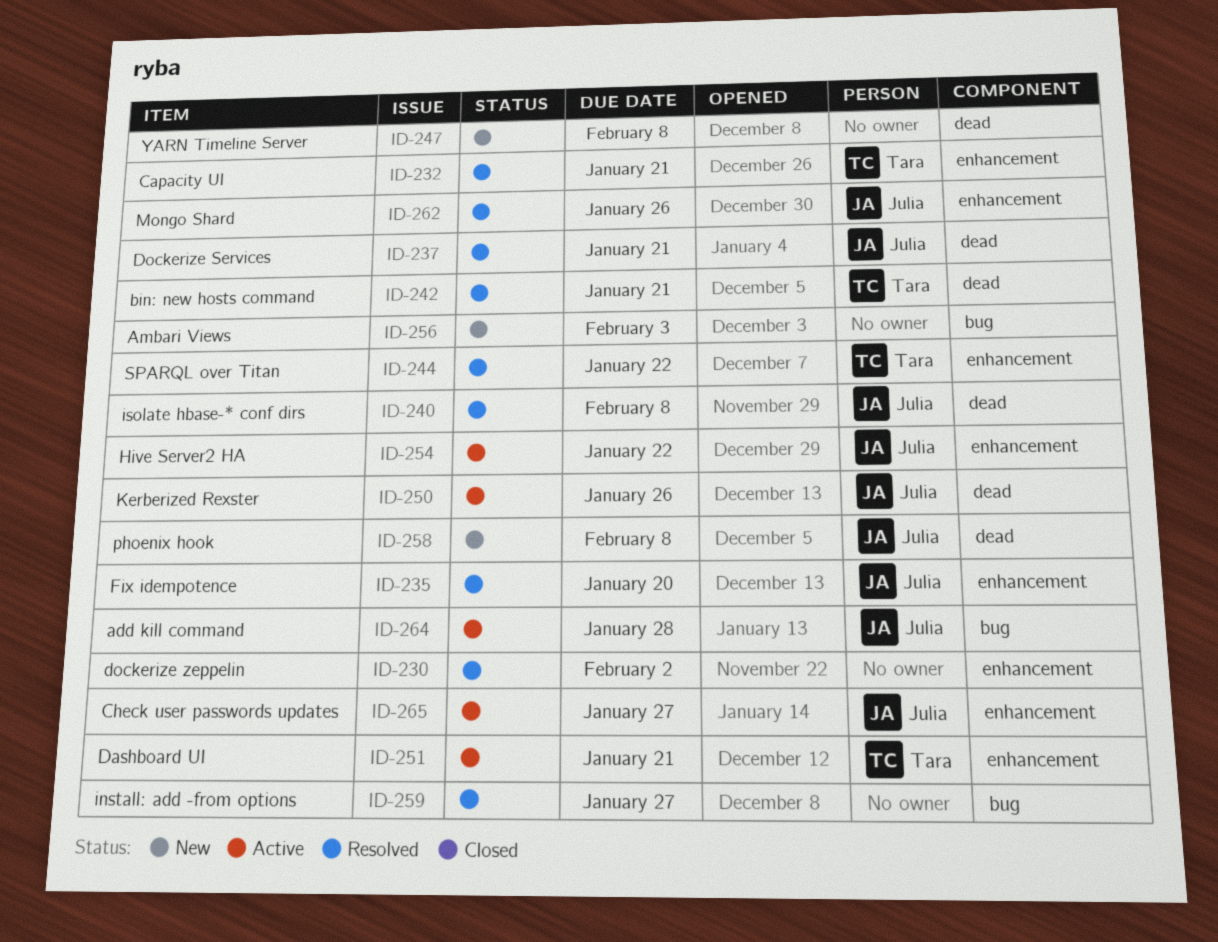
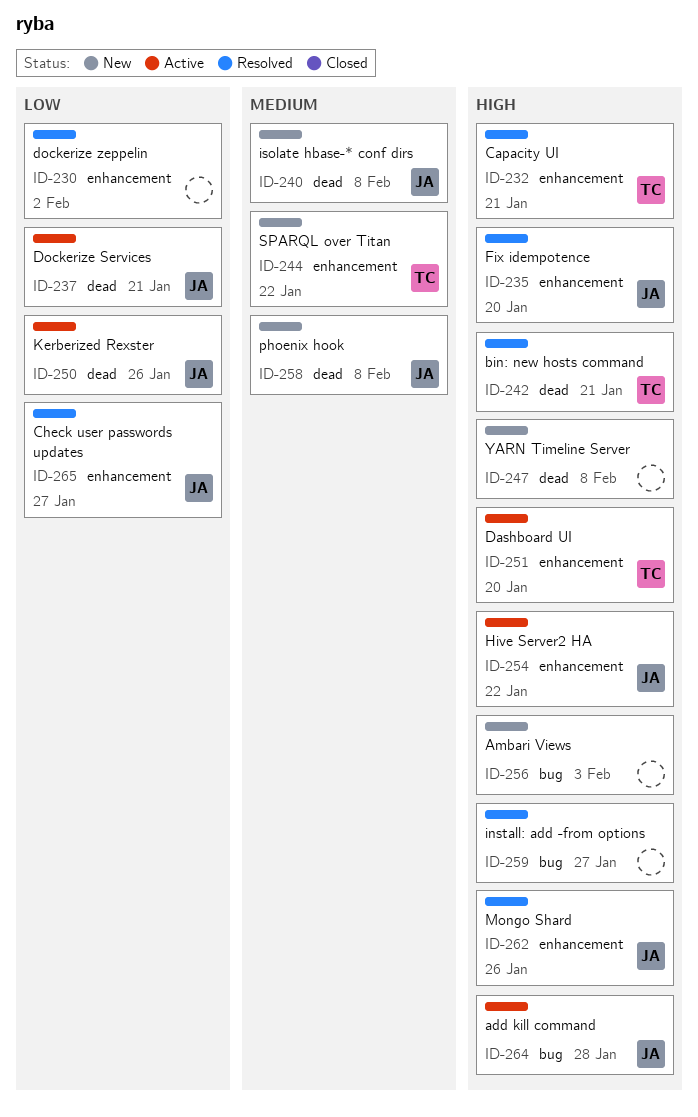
ID-237, status: Resolved -> Active
ID-240, status: Resolved -> New
ID-244, status: Resolved -> New
ID-251, due: Jan 21 -> Jan 20
ID-265, status: Active -> Resolved

